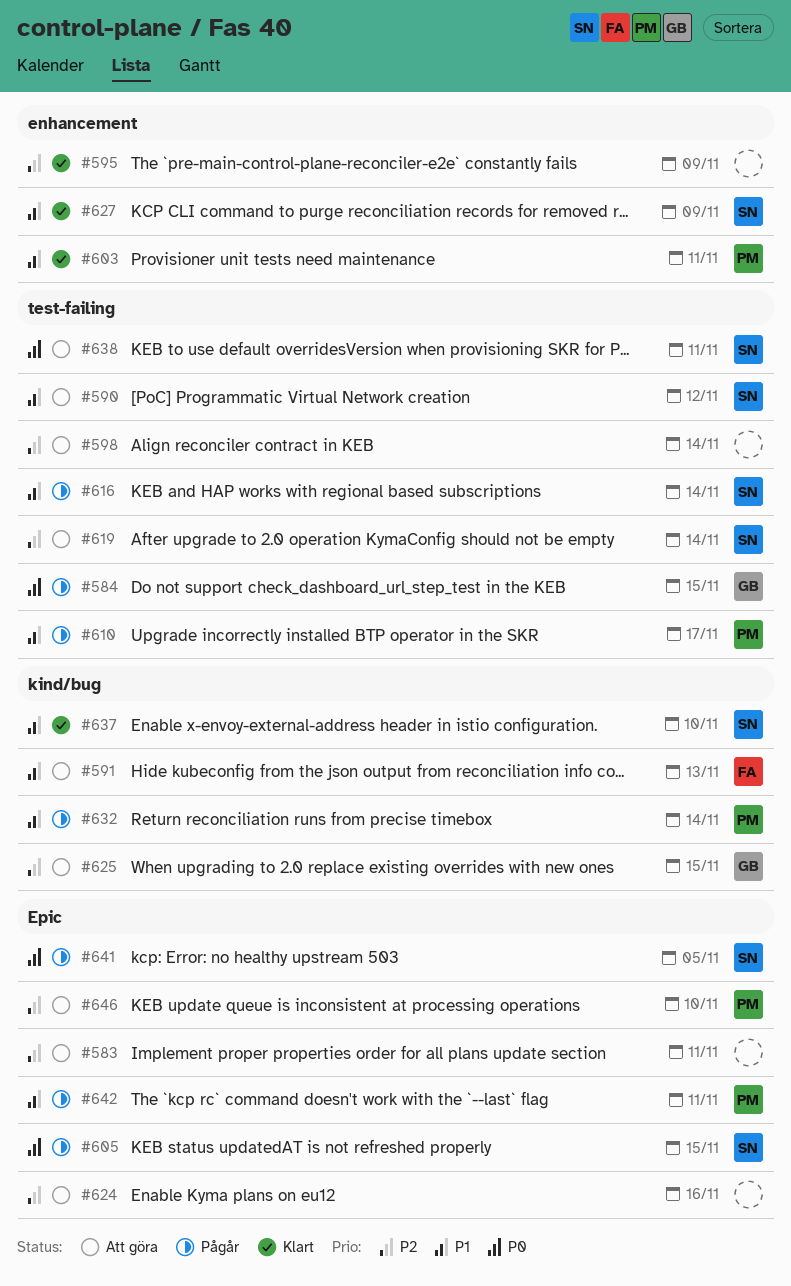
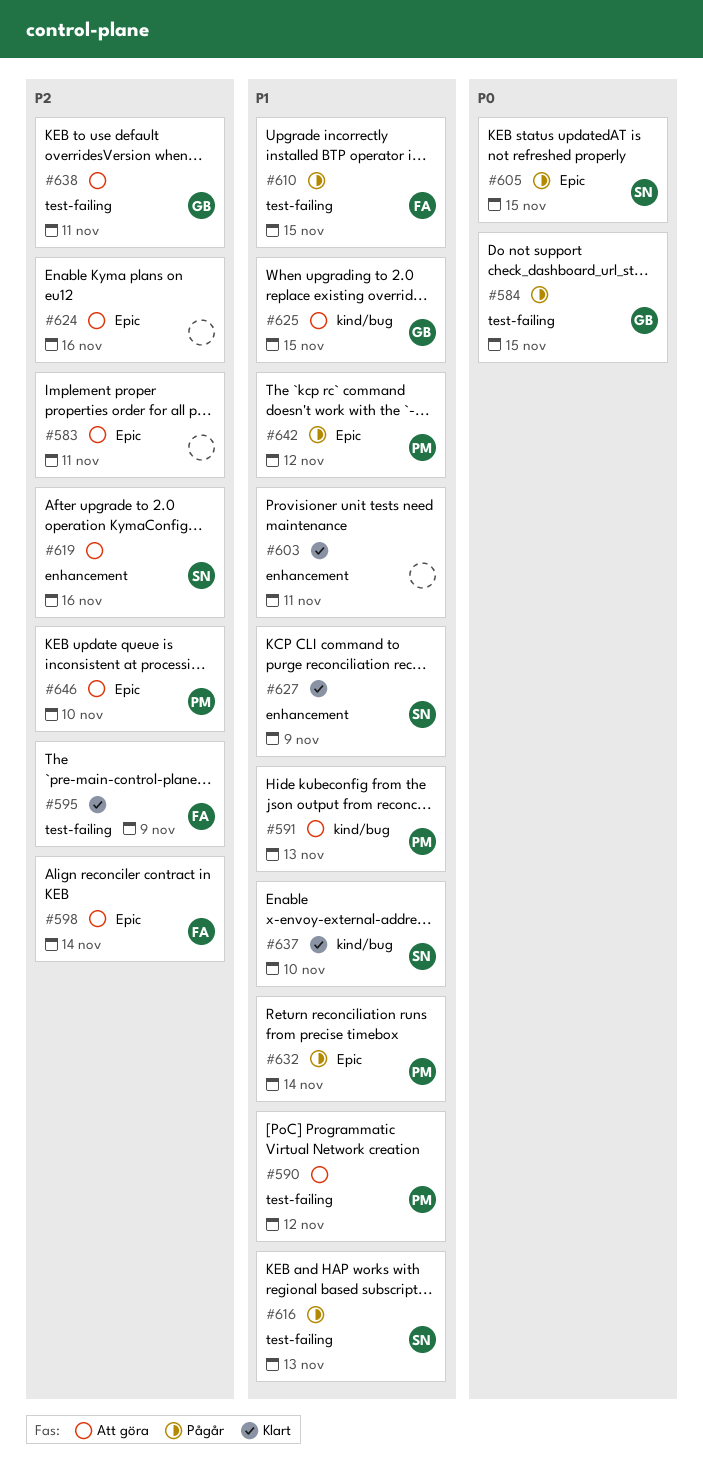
#590, owner: SN -> PM
#591, owner: FA -> PM
#595, owner: none -> FA
#595, label: enhancement -> test-failing
#598, owner: none -> FA
#598, label: test-failing -> Epic
#603, owner: PM -> none
#610, owner: PM -> FA
#610, due: Nov 17 -> Nov 15
#616, due: Nov 14 -> Nov 13
#619, label: test-failing -> enhancement
#619, due: Nov 14 -> Nov 16
#625, priority: P2 -> P1
#632, label: kind/bug -> Epic
#638, owner: SN -> GB
#638, priority: P0 -> P2
#641: present -> none
#642, due: Nov 11 -> Nov 12

